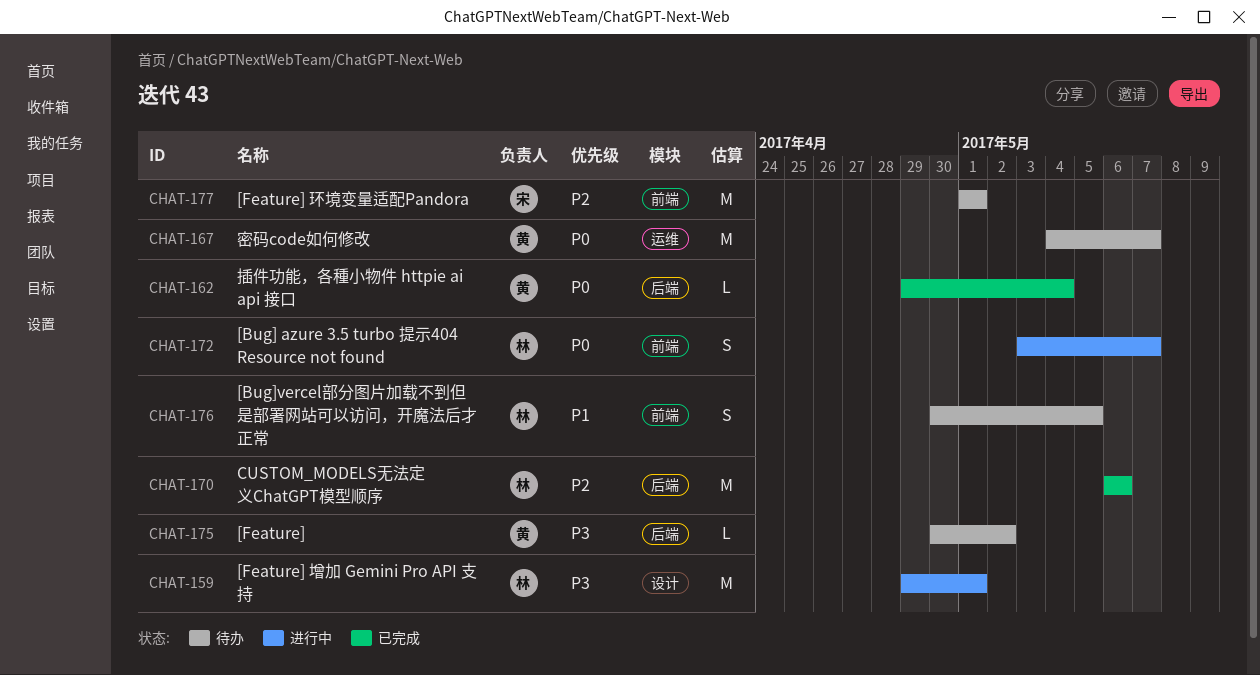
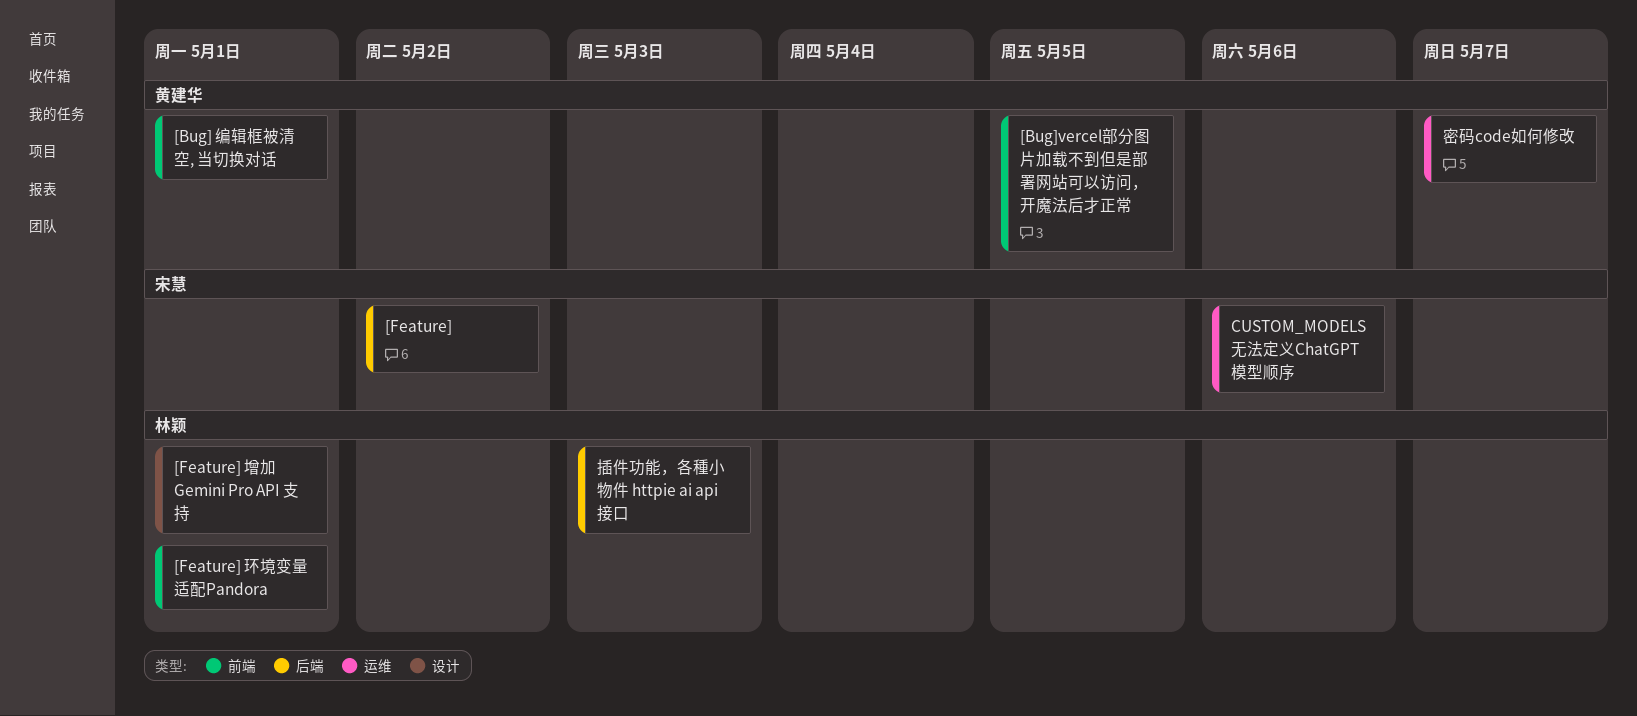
[Bug] azure 3.5 turbo 提示404 Resource not found: present -> none
[Bug] 编辑框被清空, 当切换对话: none -> present
[Bug]vercel部分图片加载不到但是部署网站可以访问，开魔法后才正常, owner: 林颖 -> 黄建华
[Feature], owner: 黄建华 -> 宋慧
[Feature] 环境变量适配Pandora, owner: 宋慧 -> 林颖
CUSTOM_MODELS无法定义ChatGPT模型顺序, owner: 林颖 -> 宋慧
CUSTOM_MODELS无法定义ChatGPT模型顺序, label: 后端 -> 运维
插件功能，各種小物件 httpie ai api 接口, owner: 黄建华 -> 林颖
插件功能，各種小物件 httpie ai api 接口, due: May 4 -> May 3

